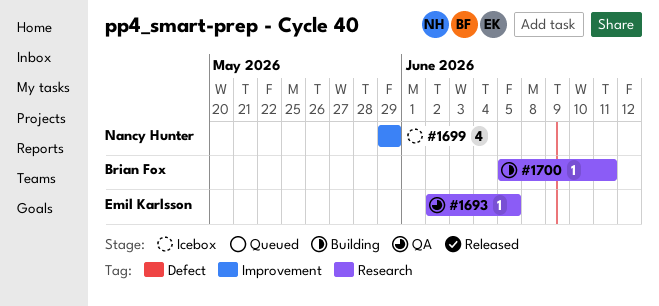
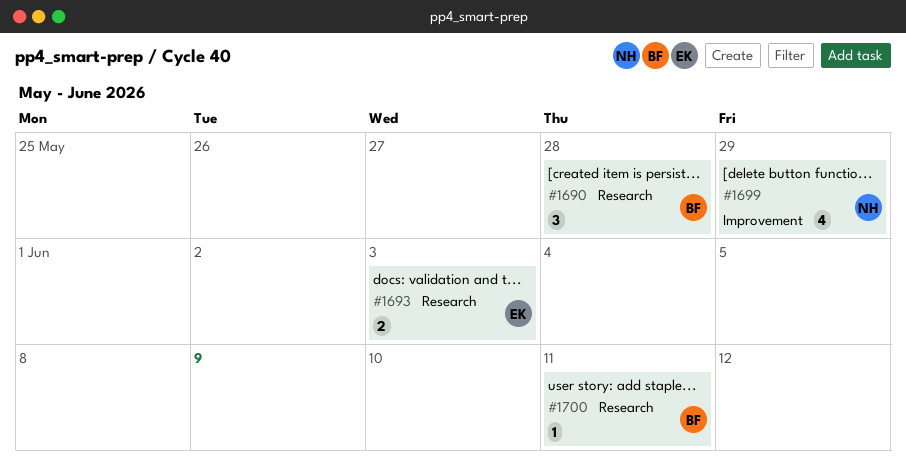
#1690: none -> present
#1693, estimate: 1 -> 2
#1693, due: Jun 5 -> Jun 3

